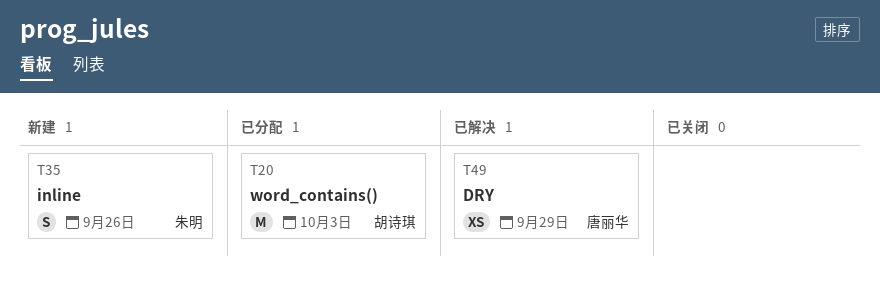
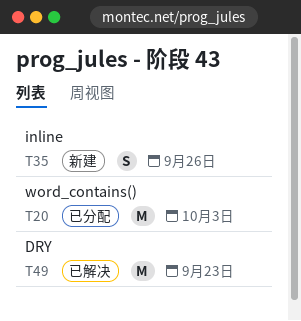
T49, estimate: XS -> M
T49, due: Sep 29 -> Sep 23

